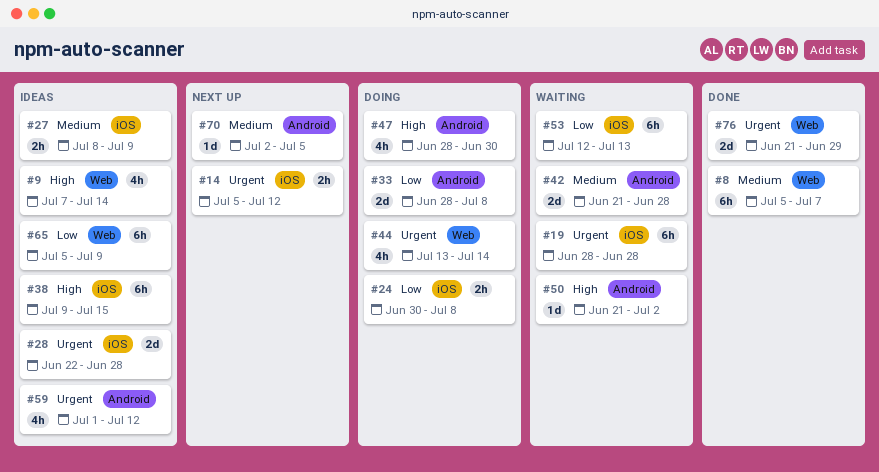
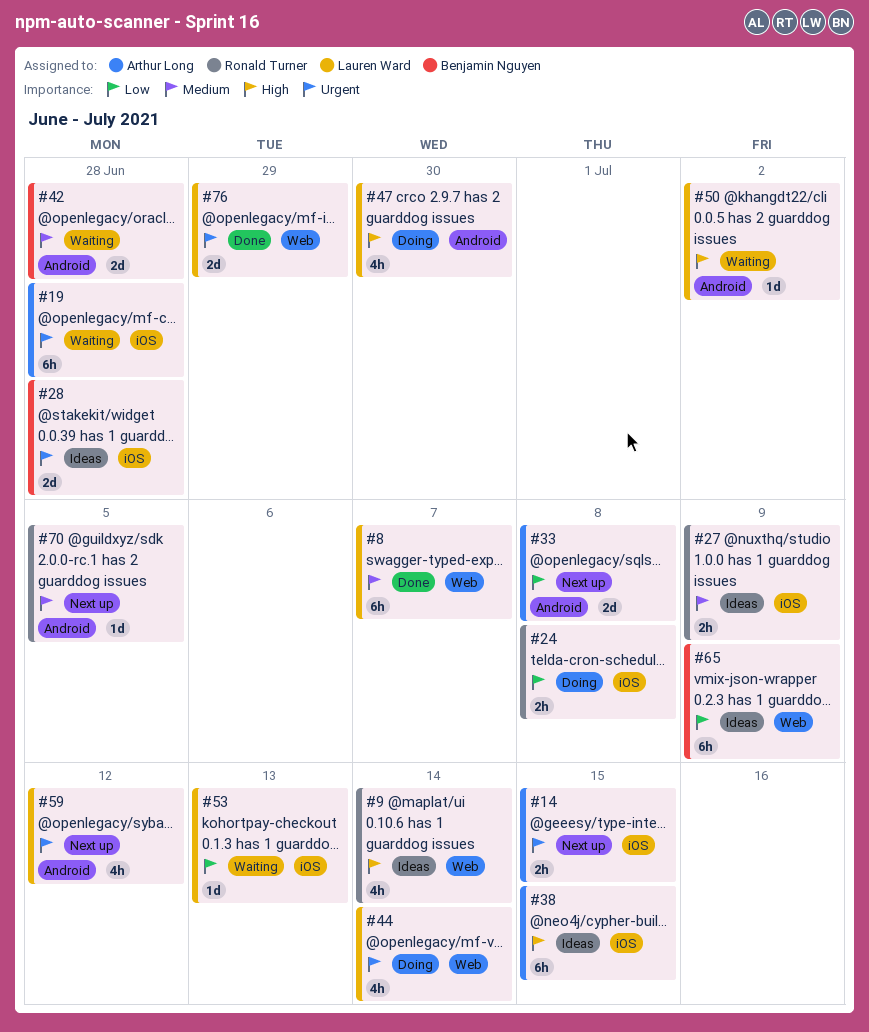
#14, due: Jul 12 -> Jul 15
#33, status: Doing -> Next up
#53, estimate: 6h -> 1d
#59, status: Ideas -> Next up

